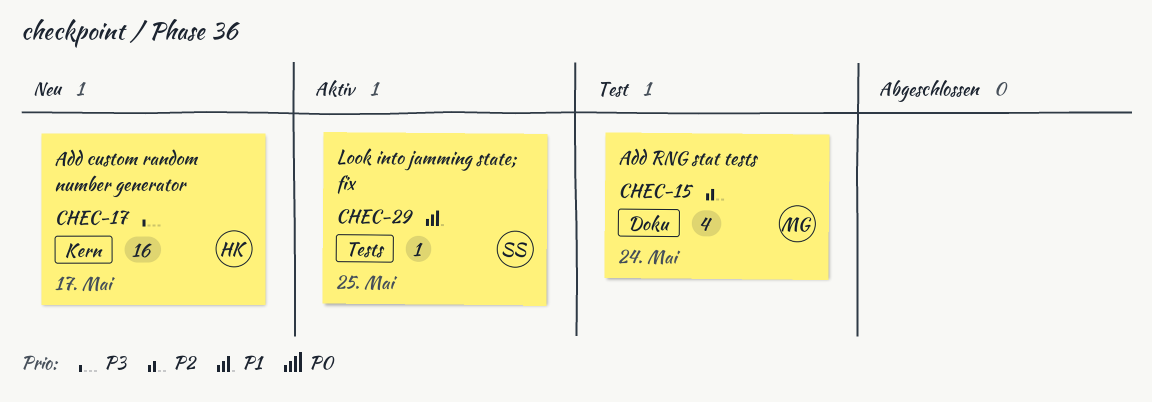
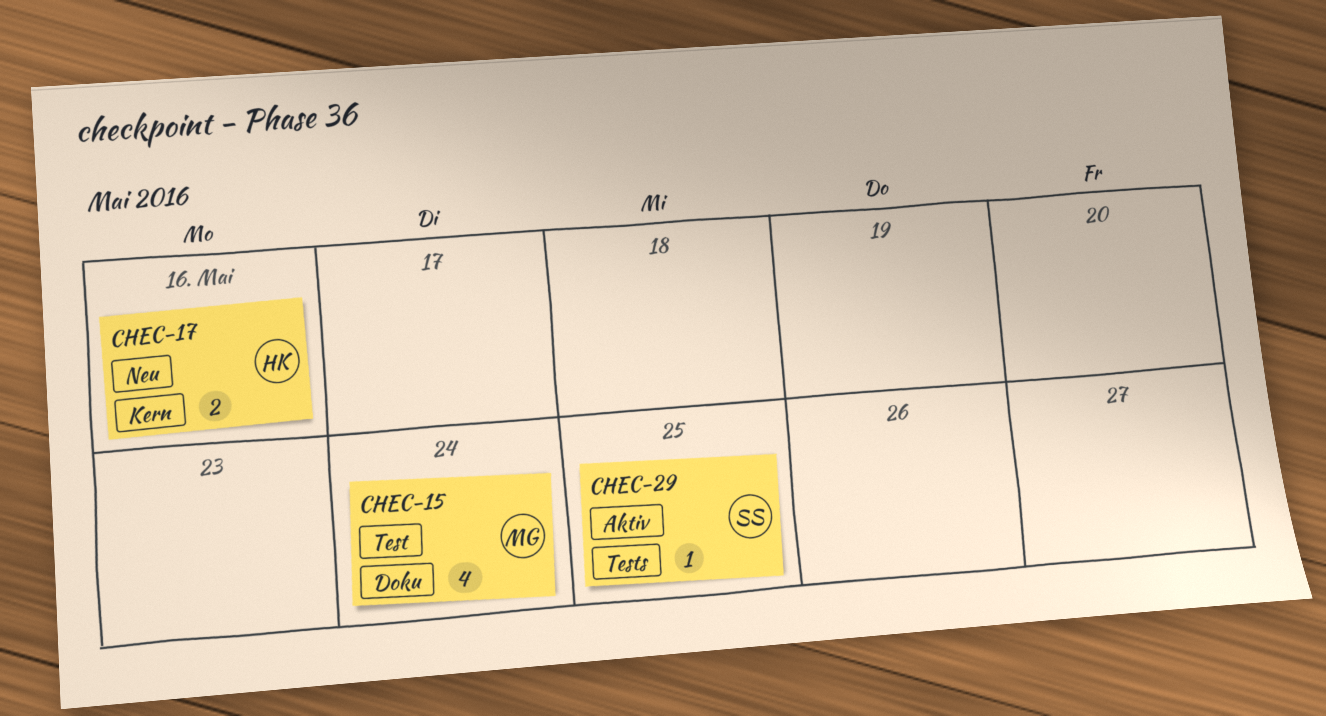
CHEC-17, estimate: 16 -> 2
CHEC-17, due: May 17 -> May 16

